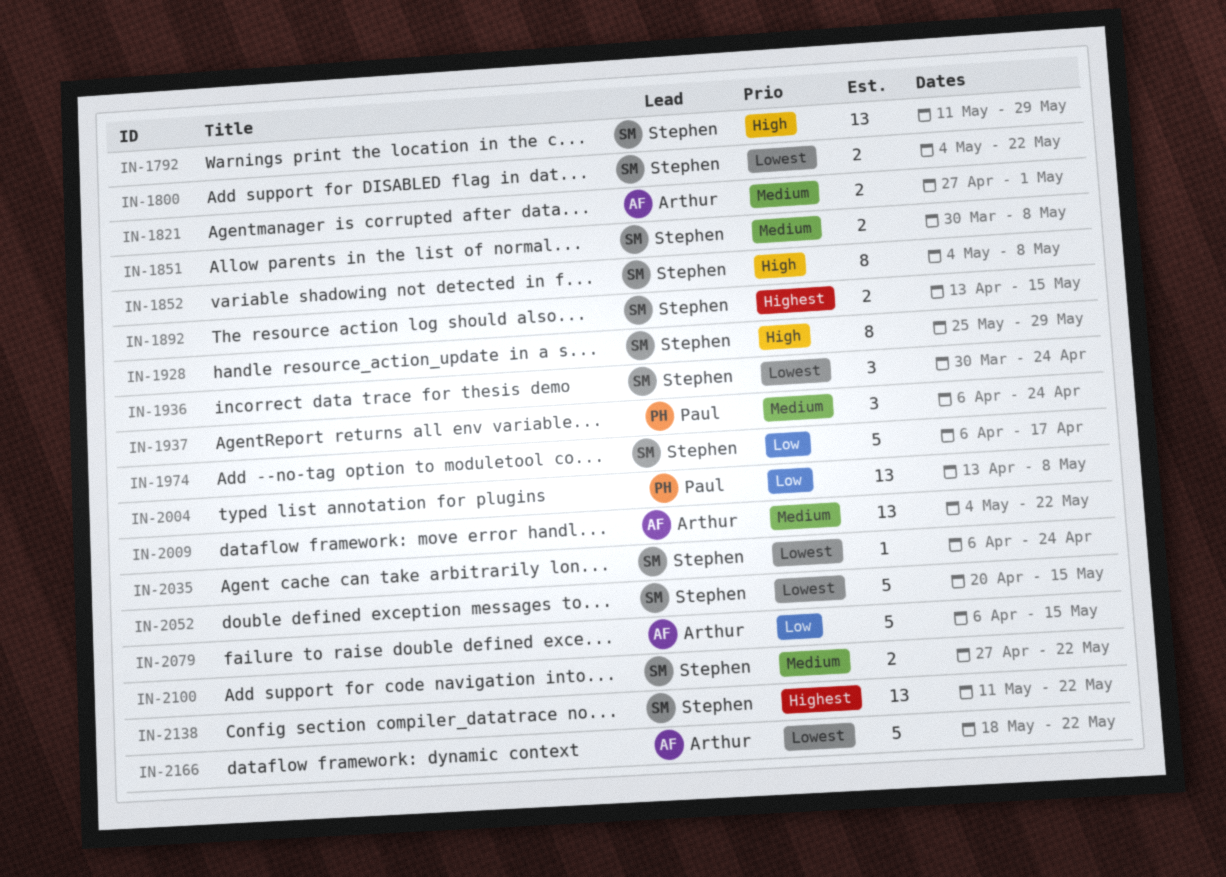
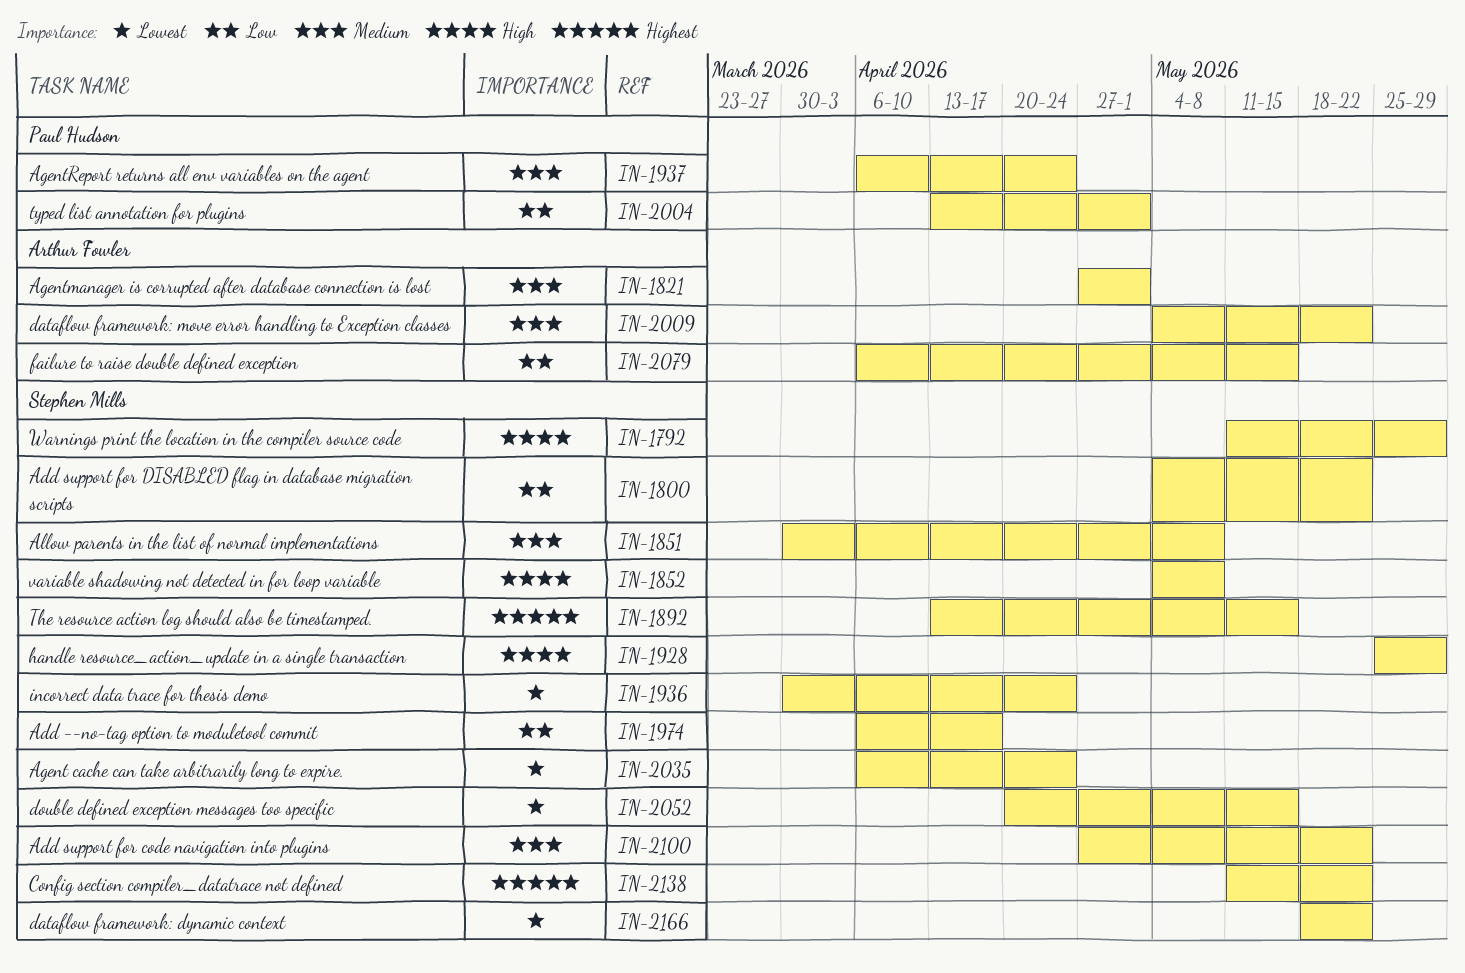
IN-1800, priority: Lowest -> Low
IN-2004, due: May 8 -> May 1
IN-2166, owner: Arthur Fowler -> Stephen Mills

